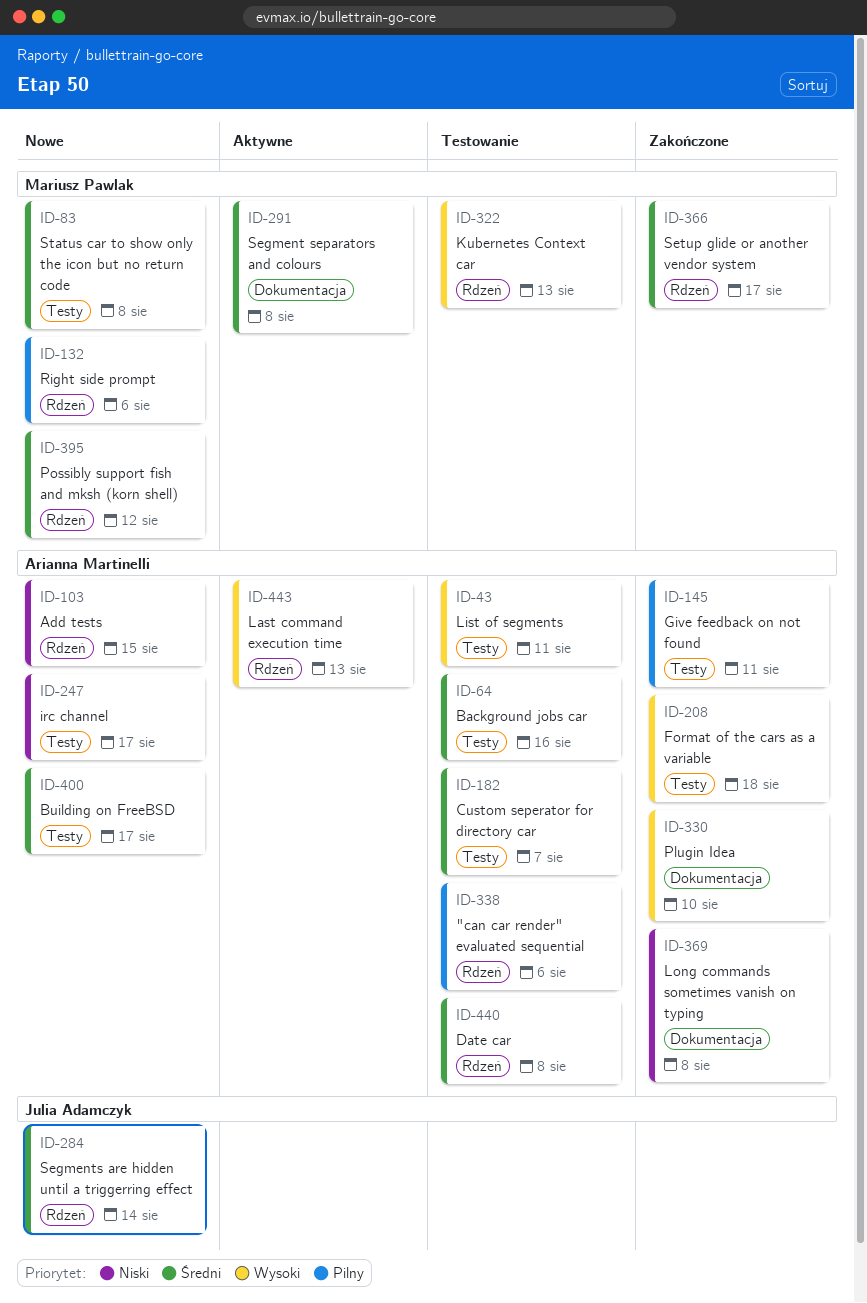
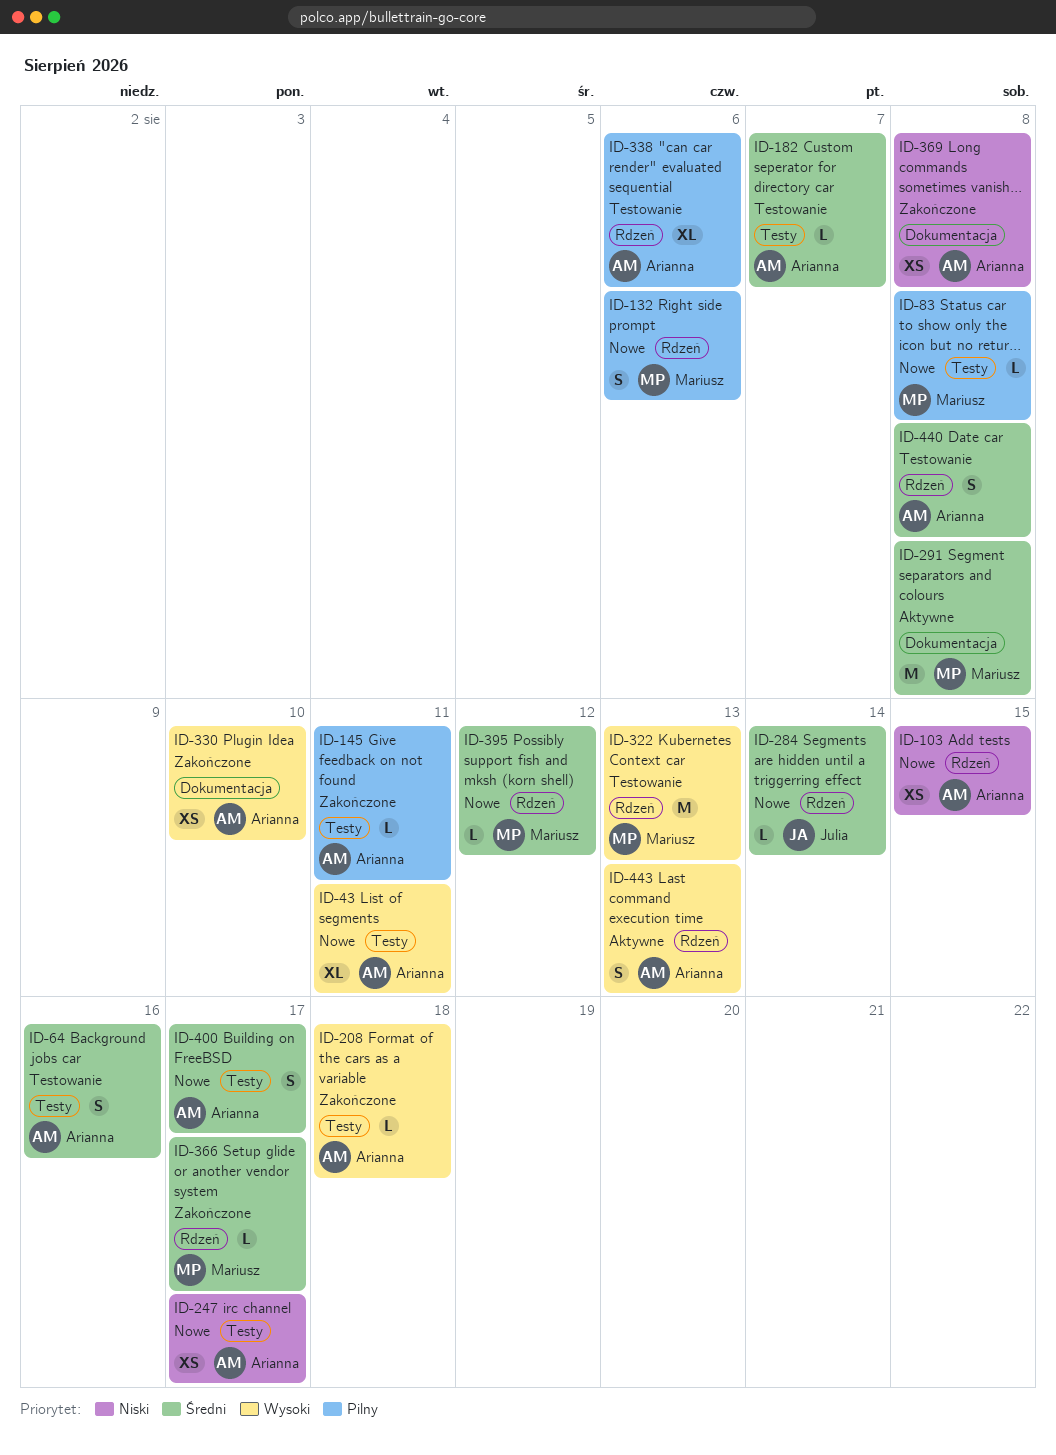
ID-43, status: Testowanie -> Nowe
ID-83, priority: Średni -> Pilny

